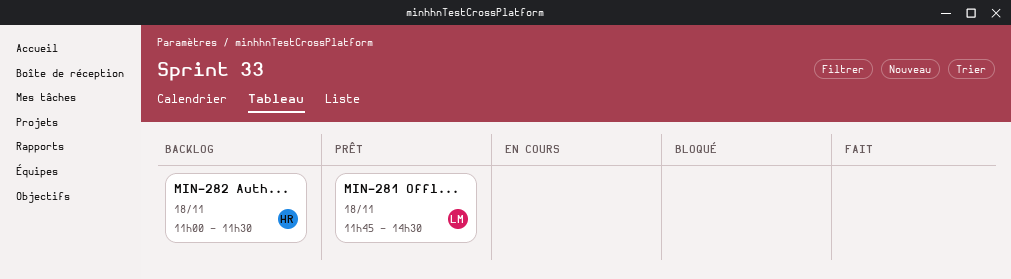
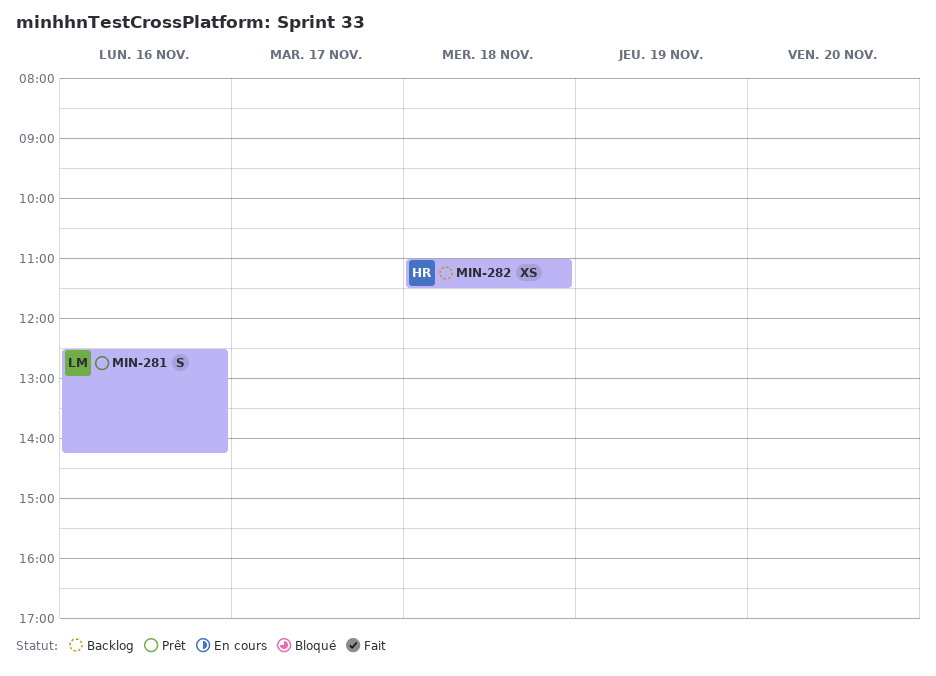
MIN-281, day: Nov 18 -> Nov 16
MIN-281, begins: 11:45 -> 12:30
MIN-281, ends: 14:30 -> 14:15

